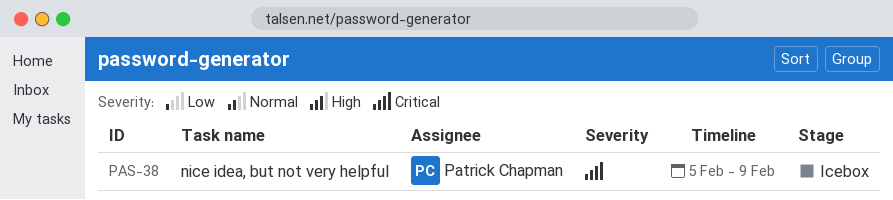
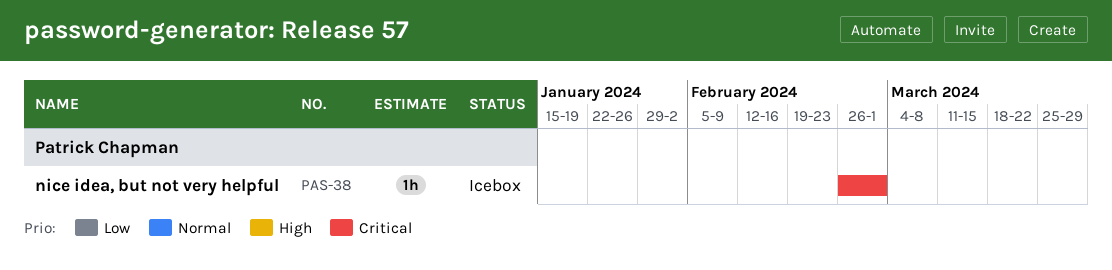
PAS-38, start: Feb 5 -> Feb 26
PAS-38, due: Feb 9 -> Mar 1

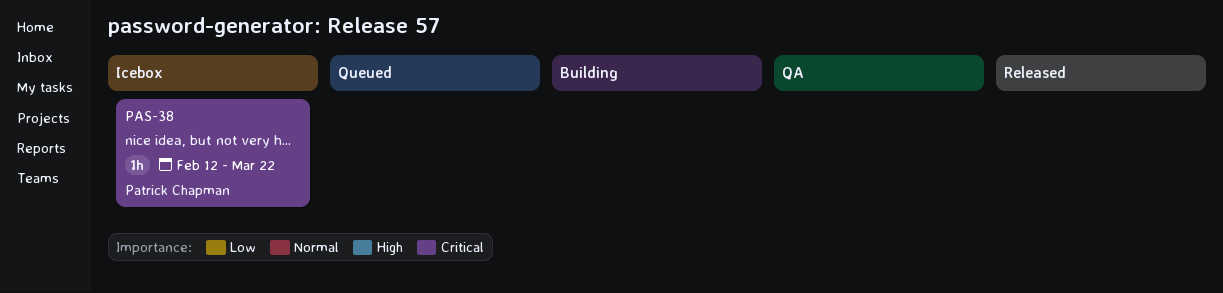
PAS-38, start: Feb 26 -> Feb 12
PAS-38, due: Mar 1 -> Mar 22

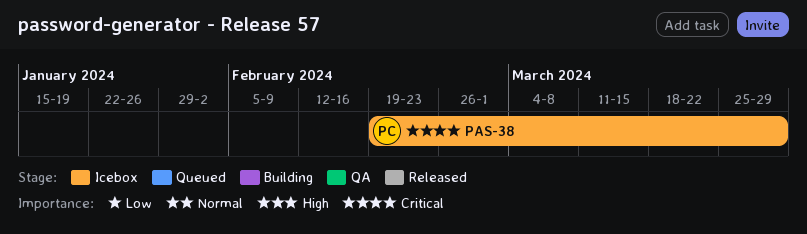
PAS-38, start: Feb 12 -> Feb 19
PAS-38, due: Mar 22 -> Mar 29

